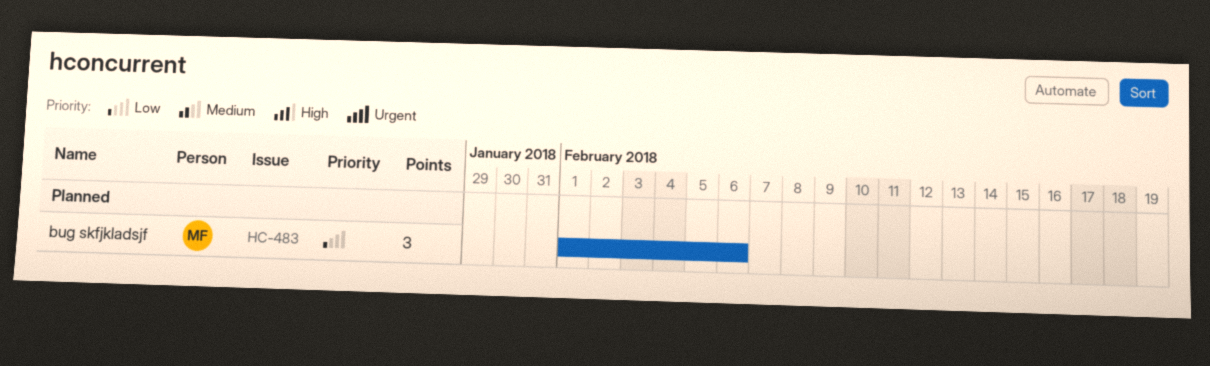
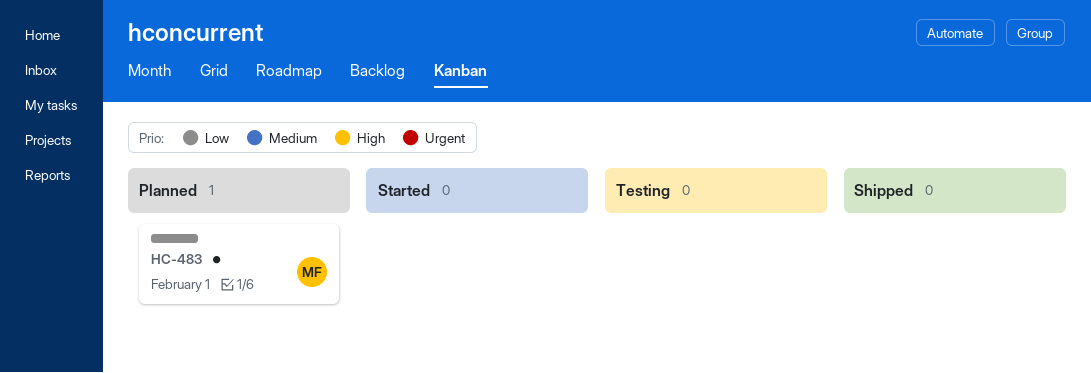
HC-483, estimate: 3 -> 1
HC-483, due: Feb 6 -> Feb 1

